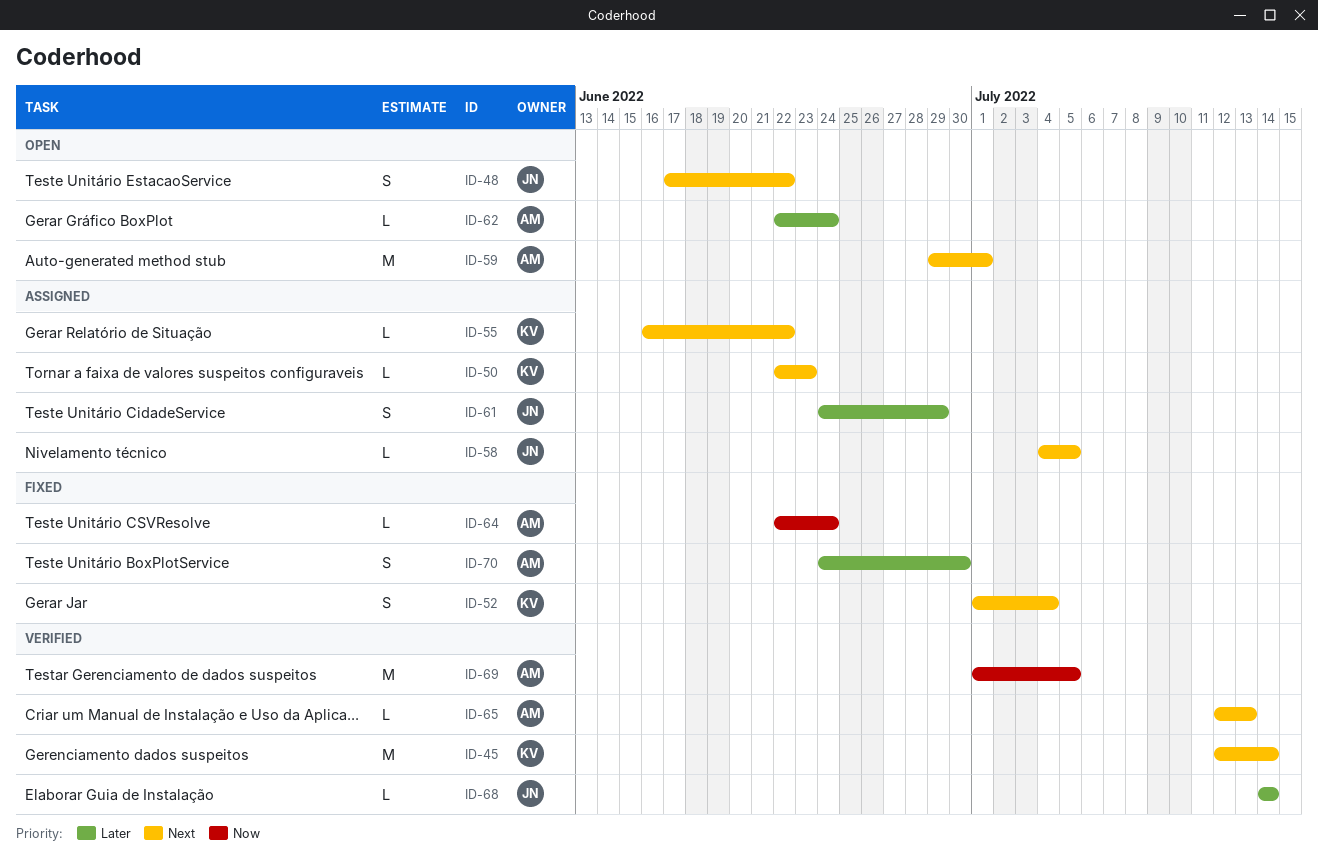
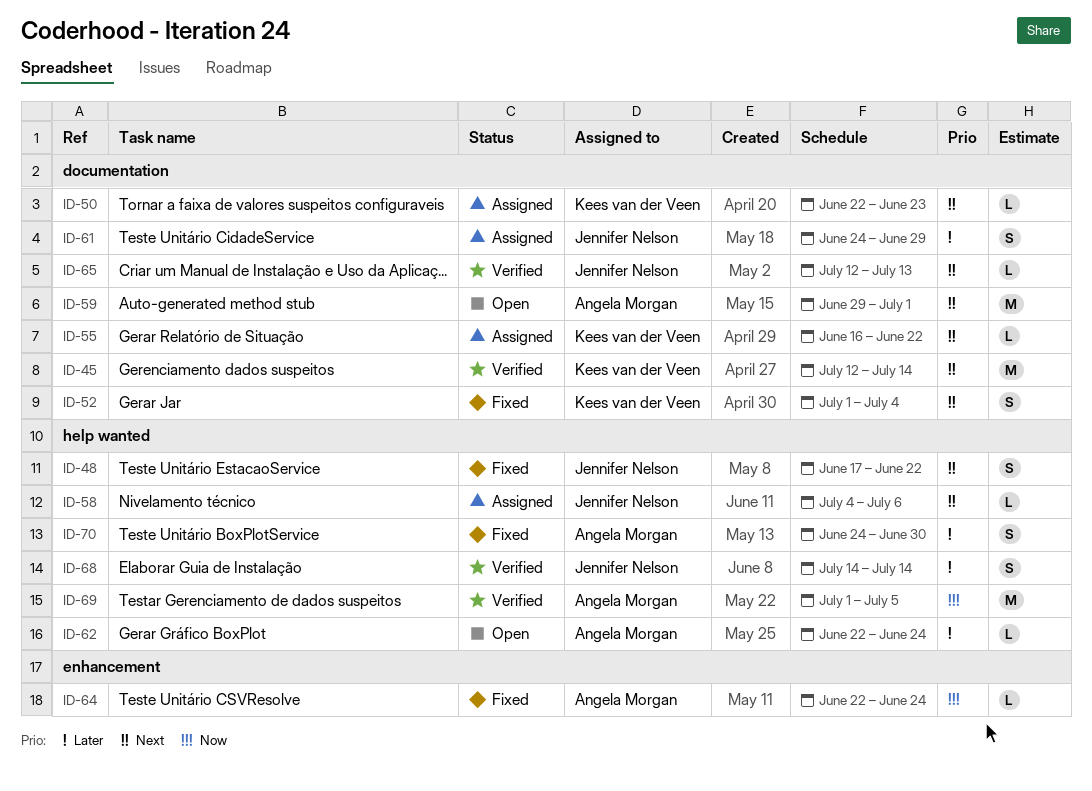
ID-48, status: Open -> Fixed
ID-58, due: Jul 5 -> Jul 6
ID-65, owner: Angela Morgan -> Jennifer Nelson
ID-68, estimate: L -> S

